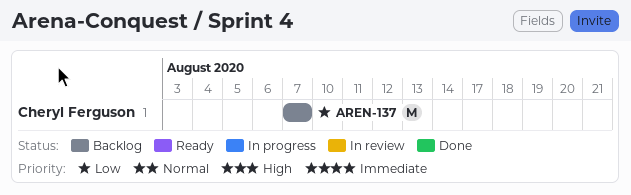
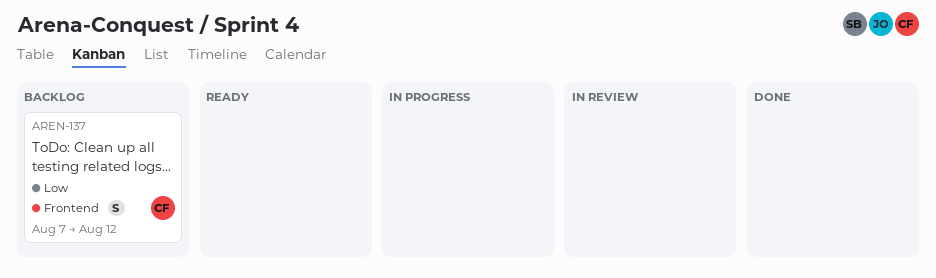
AREN-137, estimate: M -> S
AREN-137, due: Aug 7 -> Aug 12

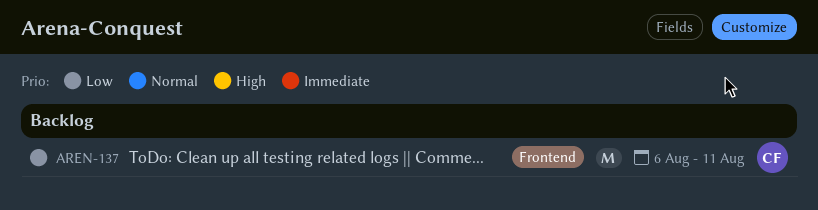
AREN-137, estimate: S -> M
AREN-137, start: Aug 7 -> Aug 6
AREN-137, due: Aug 12 -> Aug 11

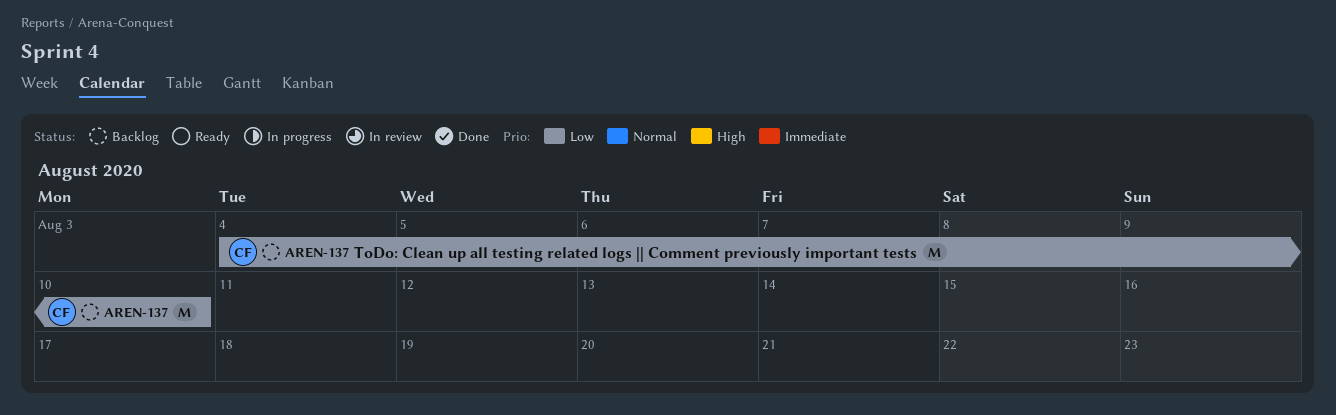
AREN-137, start: Aug 6 -> Aug 4
AREN-137, due: Aug 11 -> Aug 10

